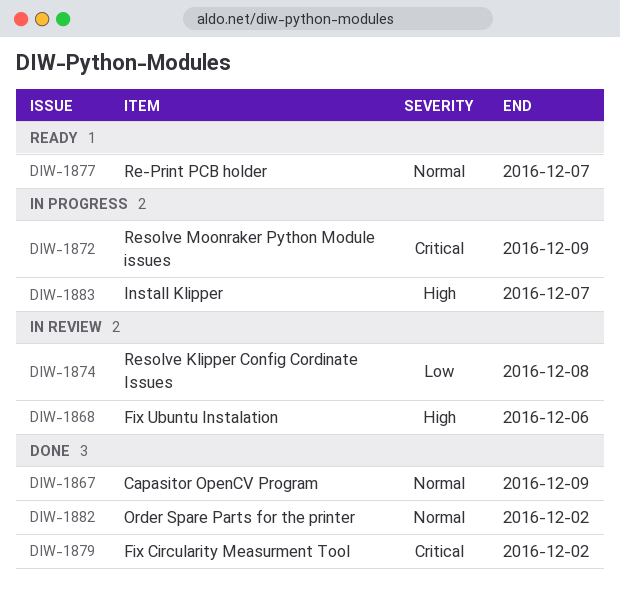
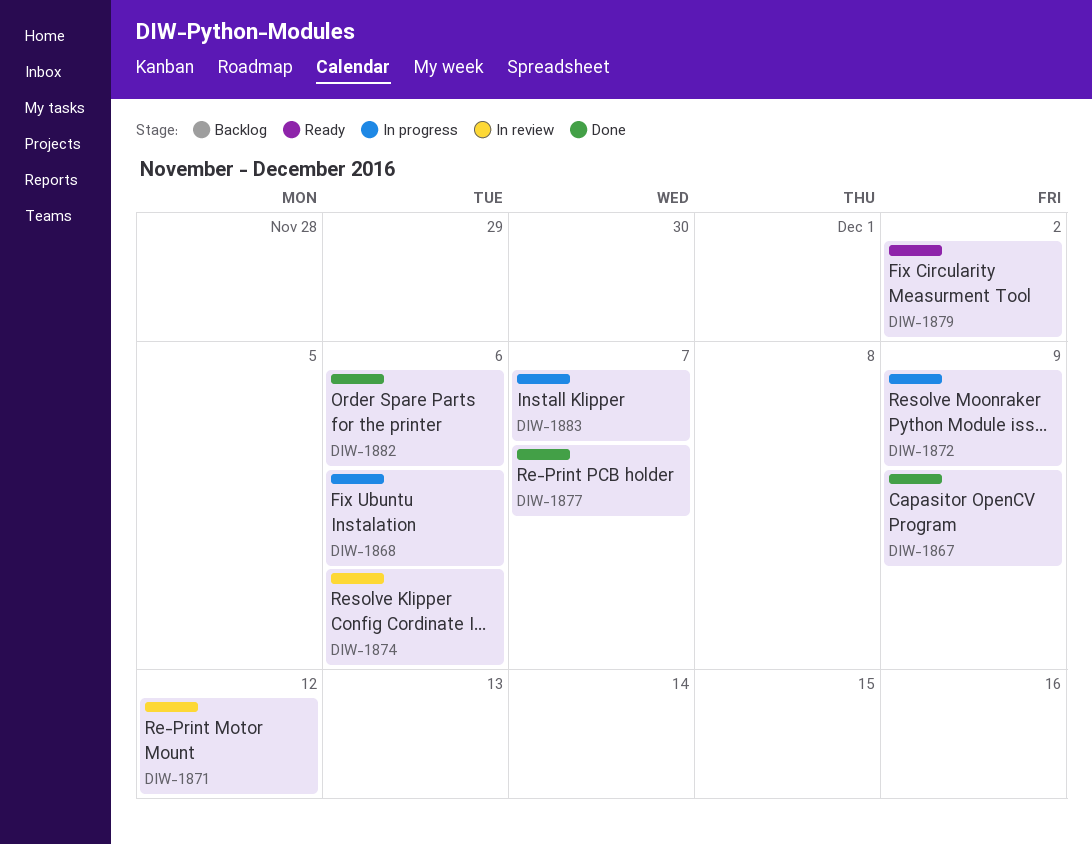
DIW-1868, status: In review -> In progress
DIW-1871: none -> present
DIW-1874, due: Dec 8 -> Dec 6
DIW-1877, status: Ready -> Done
DIW-1879, status: Done -> Ready
DIW-1882, due: Dec 2 -> Dec 6

